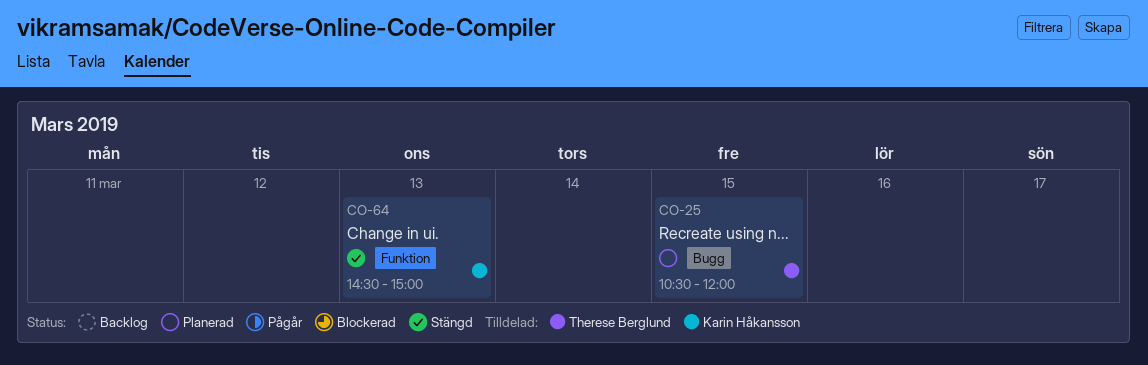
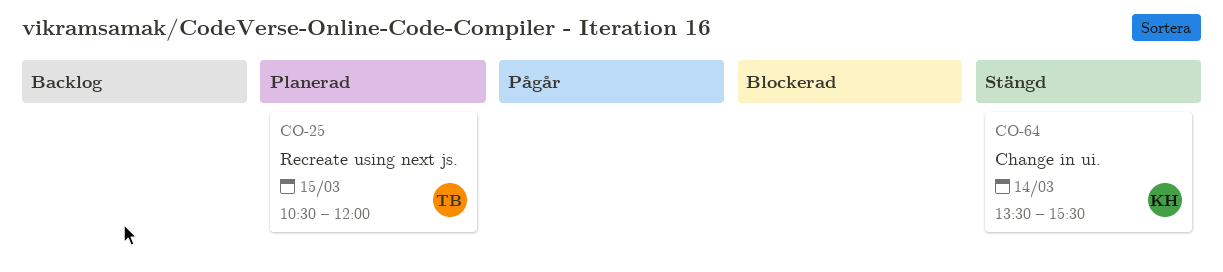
CO-64, day: Mar 13 -> Mar 14
CO-64, begins: 14:30 -> 13:30
CO-64, ends: 15:00 -> 15:30

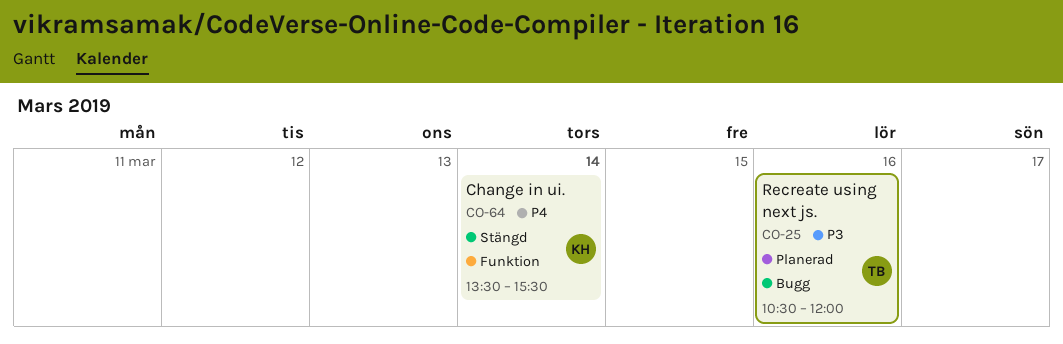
CO-25, day: Mar 15 -> Mar 16

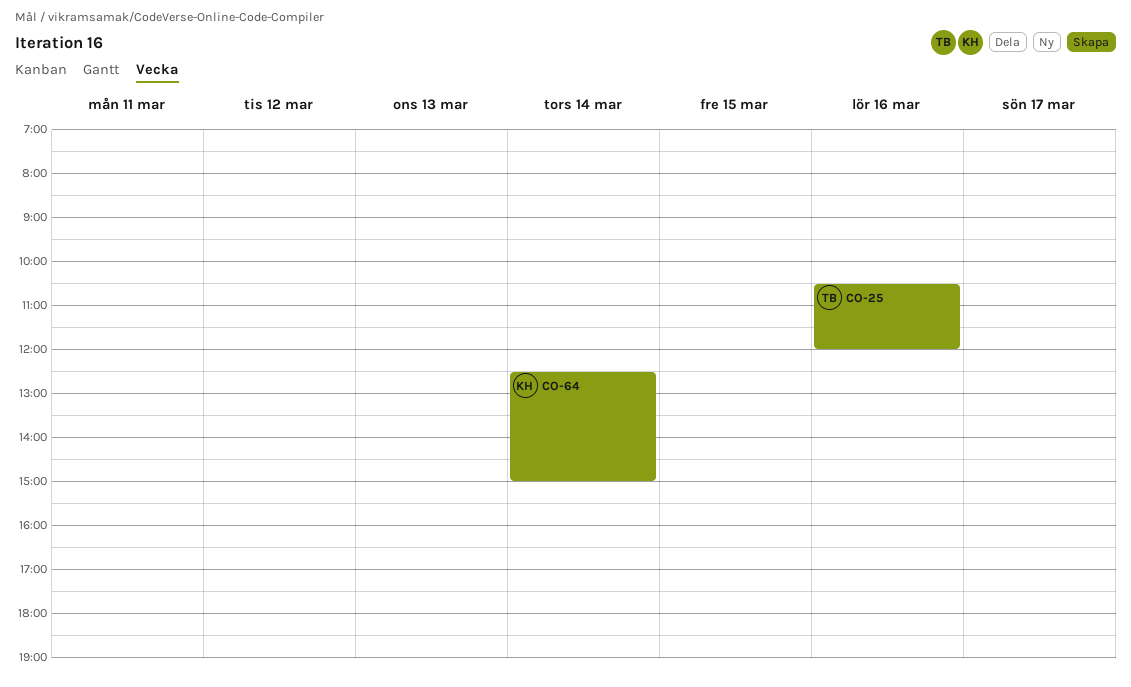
CO-64, begins: 13:30 -> 12:30
CO-64, ends: 15:30 -> 15:00

